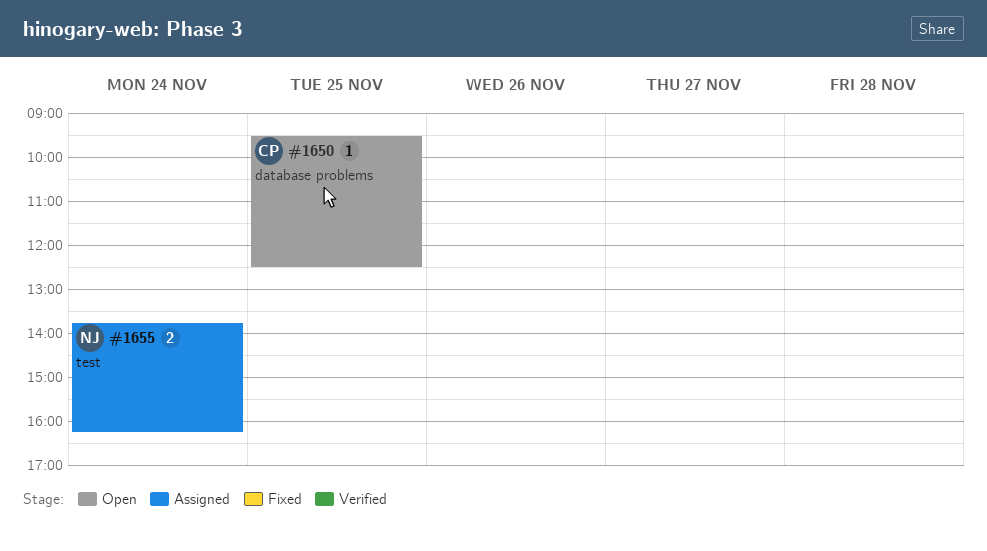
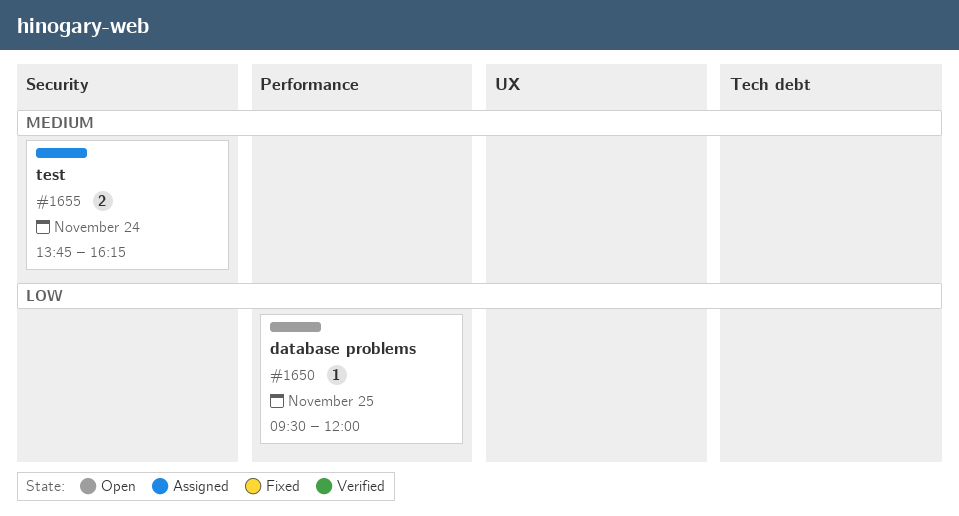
#1650, ends: 12:30 -> 12:00

